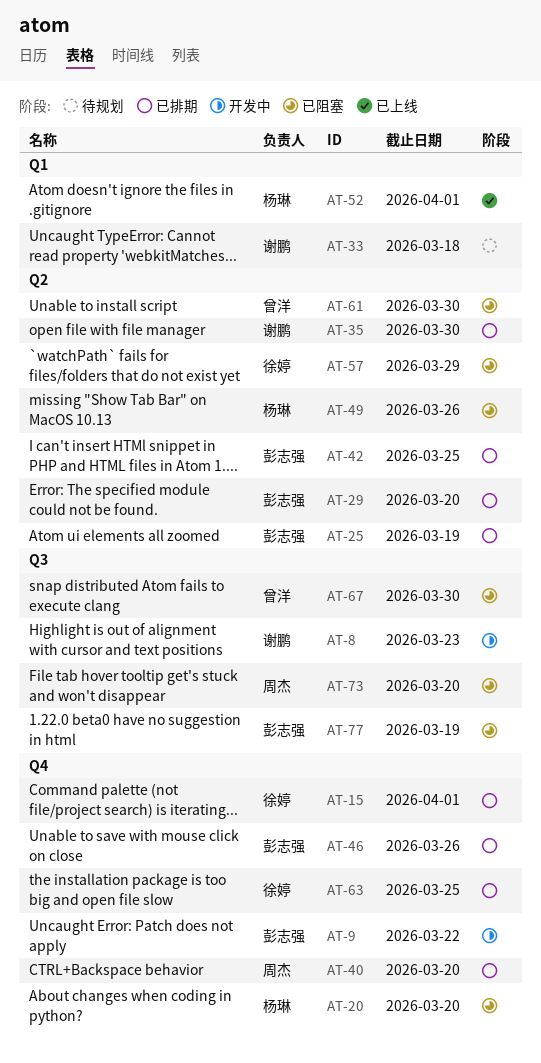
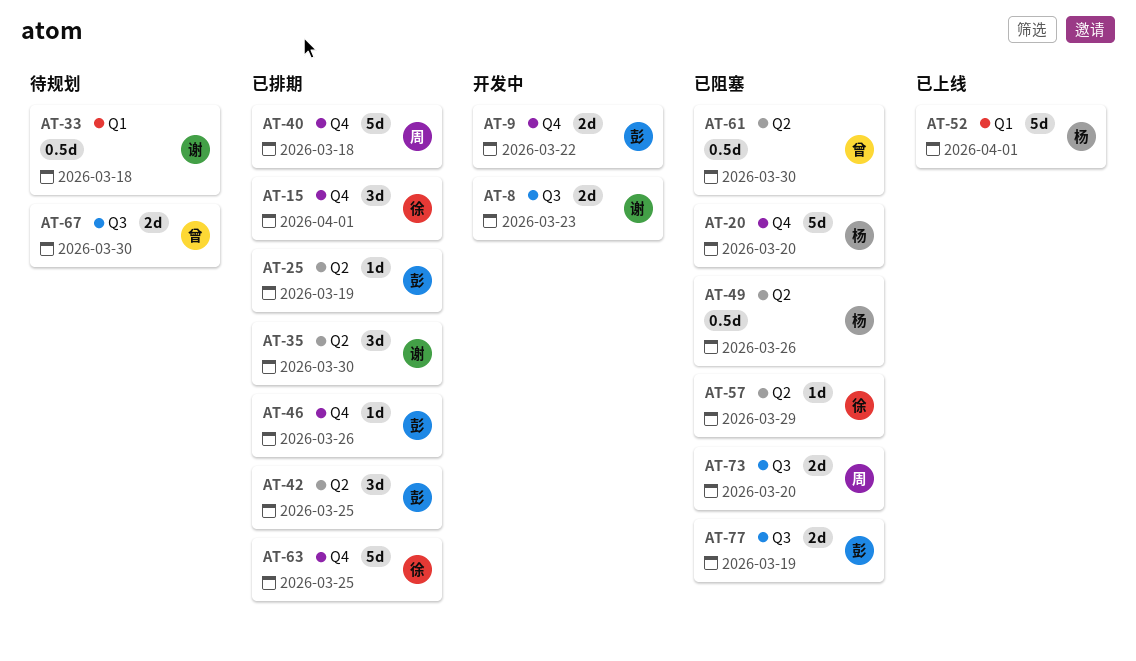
AT-29: present -> none
AT-40, due: Mar 20 -> Mar 18
AT-67, status: 已阻塞 -> 待规划

